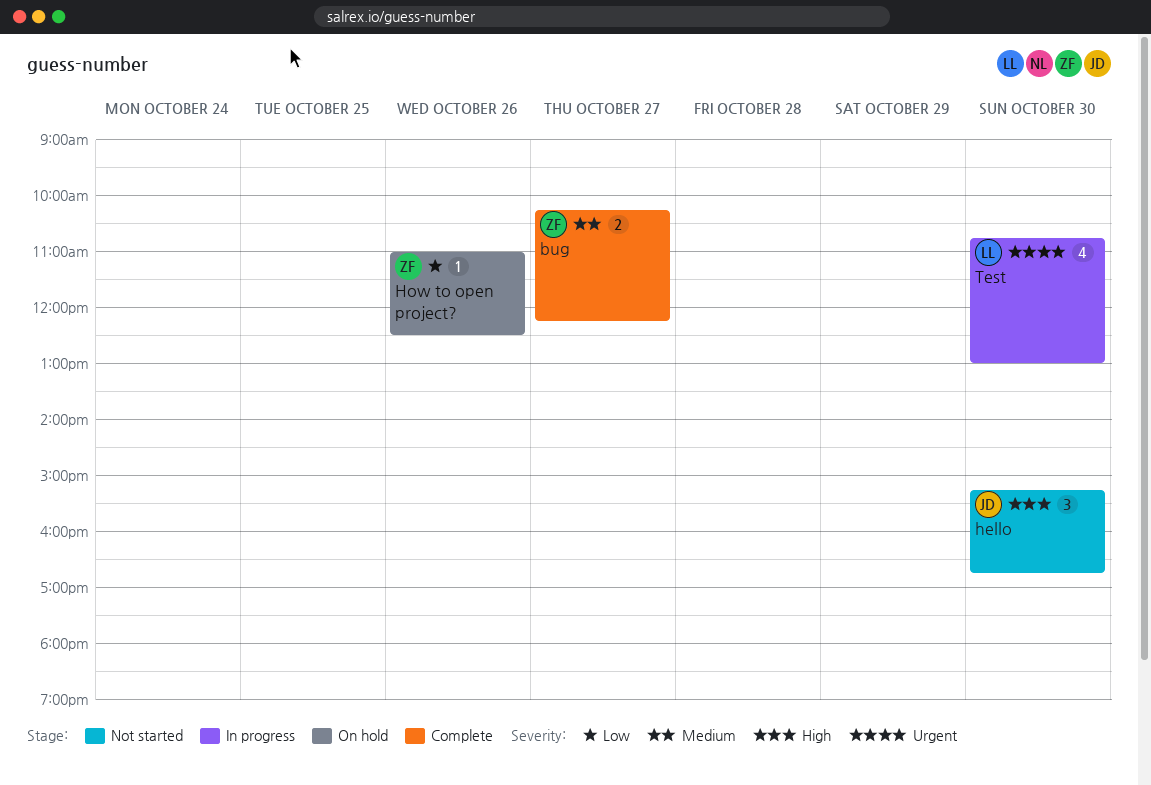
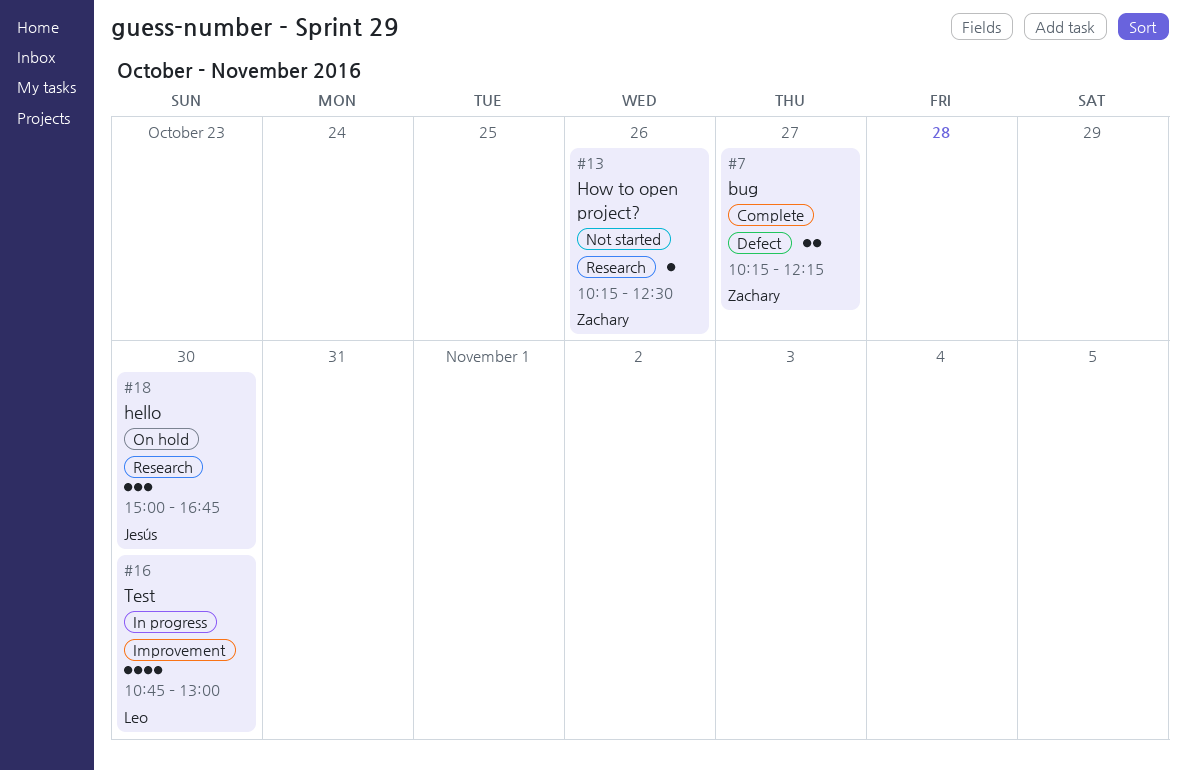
hello, status: Not started -> On hold
hello, begins: 15:15 -> 15:00
How to open project?, status: On hold -> Not started
How to open project?, begins: 11:00 -> 10:15

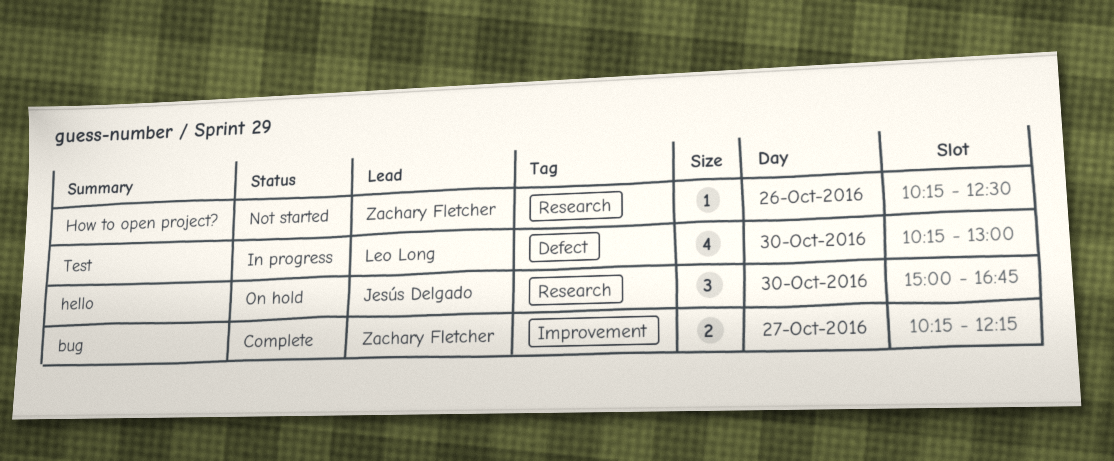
bug, label: Defect -> Improvement
Test, label: Improvement -> Defect
Test, begins: 10:45 -> 10:15

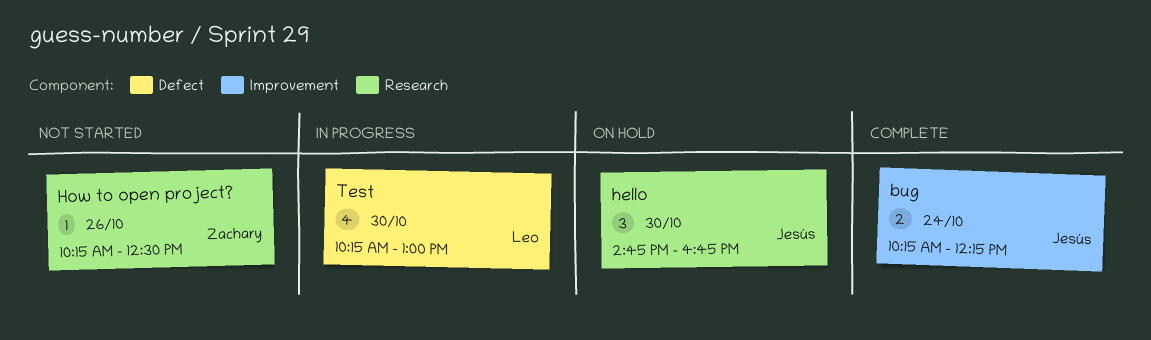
bug, owner: Zachary Fletcher -> Jesús Delgado
bug, day: Oct 27 -> Oct 24
hello, begins: 15:00 -> 14:45

